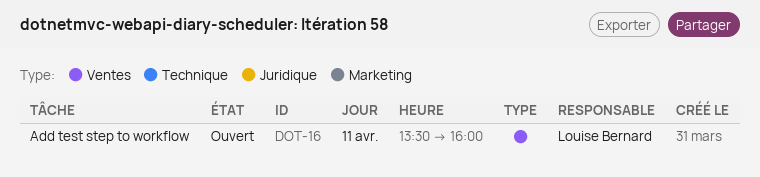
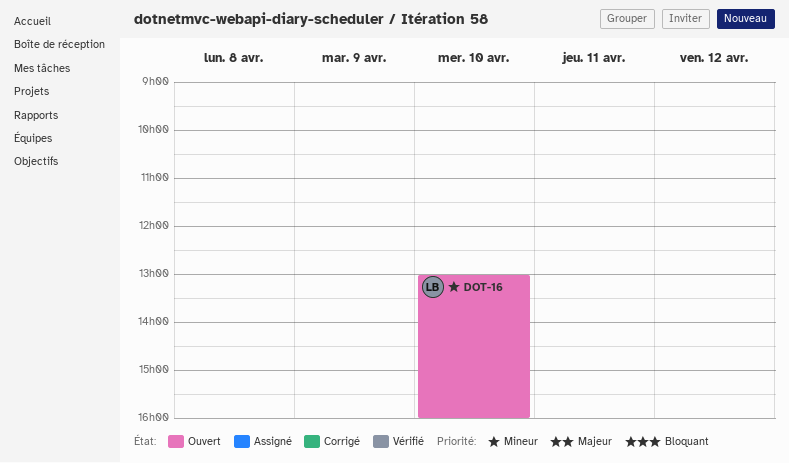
DOT-16, day: Apr 11 -> Apr 10
DOT-16, begins: 13:30 -> 13:00

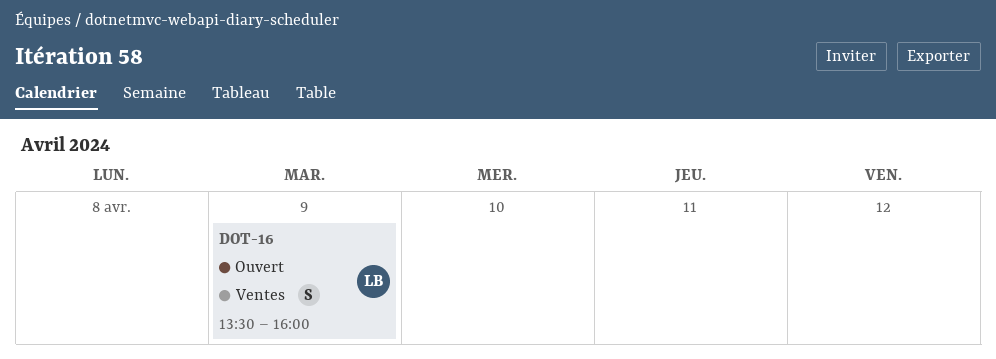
DOT-16, day: Apr 10 -> Apr 9
DOT-16, begins: 13:00 -> 13:30

